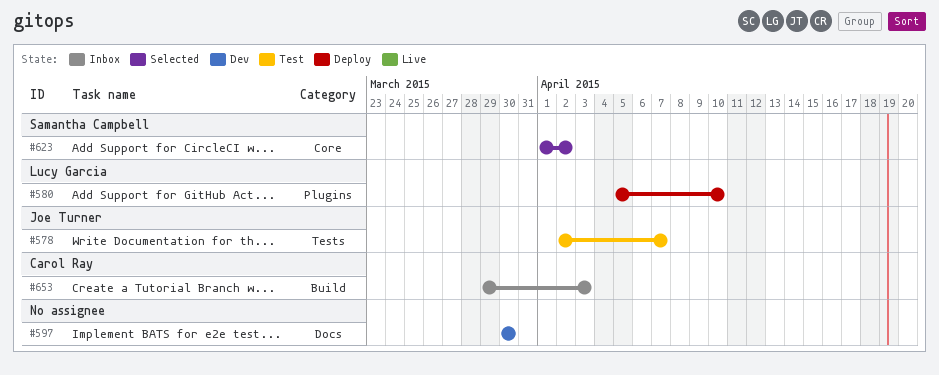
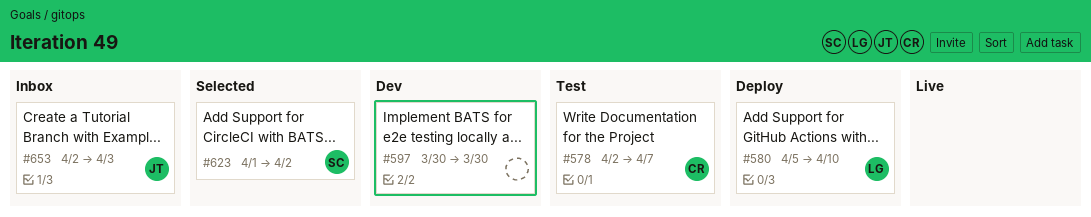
#578, owner: Joe Turner -> Carol Ray
#653, owner: Carol Ray -> Joe Turner
#653, start: Mar 29 -> Apr 2

